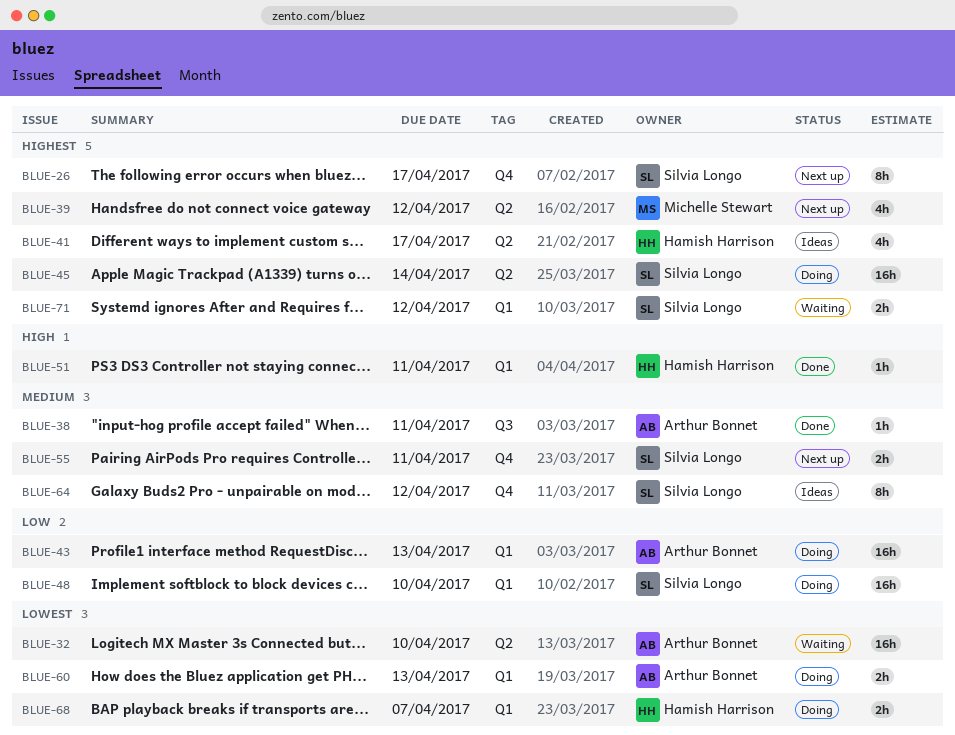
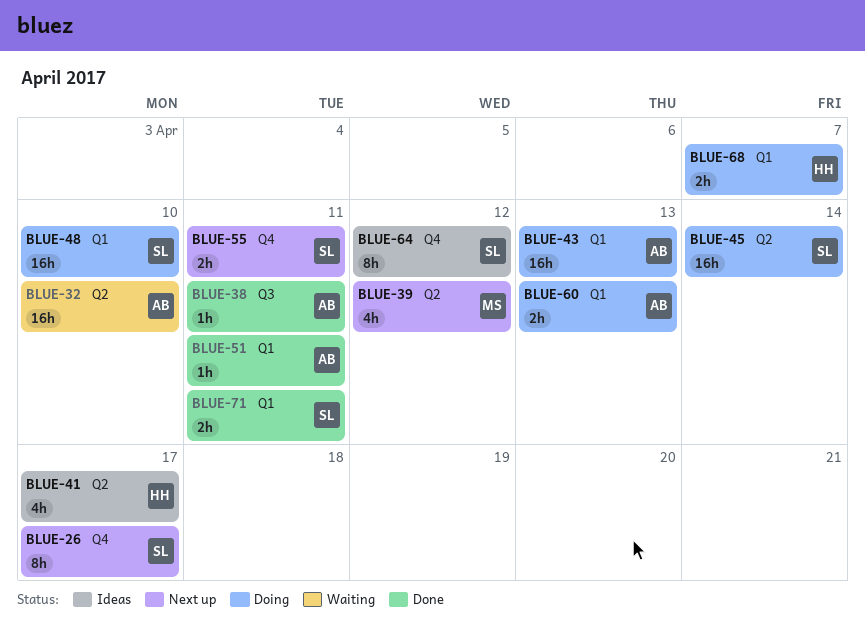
BLUE-51, owner: Hamish Harrison -> Arthur Bonnet
BLUE-71, status: Waiting -> Done
BLUE-71, due: Apr 12 -> Apr 11

